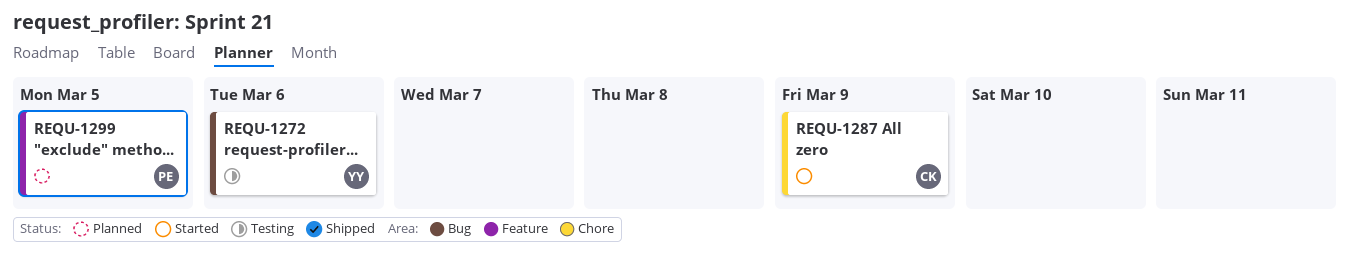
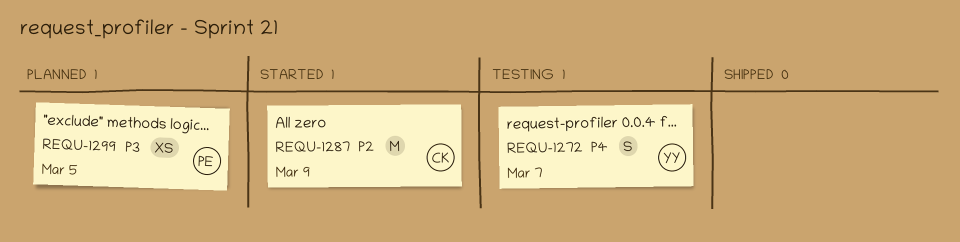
REQU-1272, due: Mar 6 -> Mar 7

